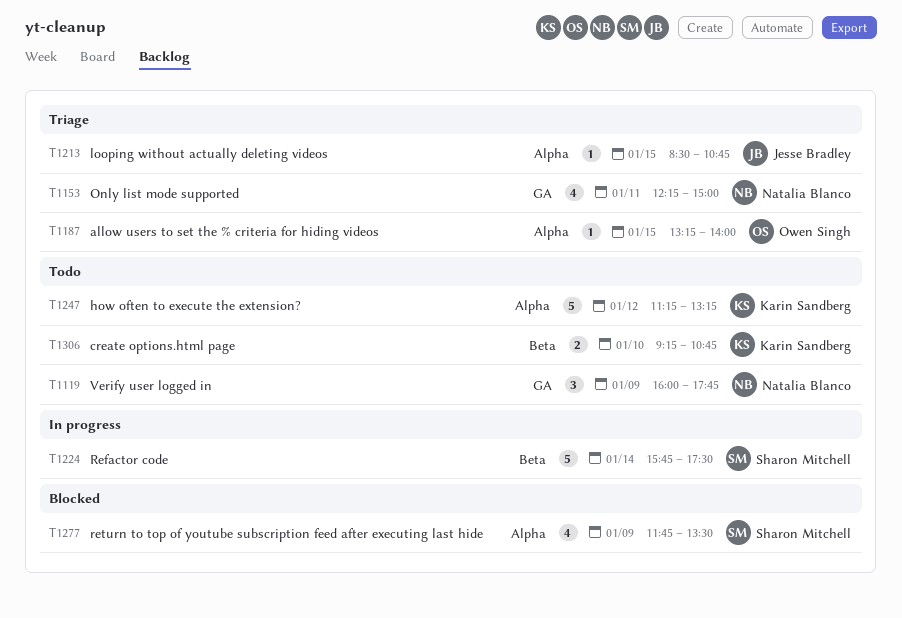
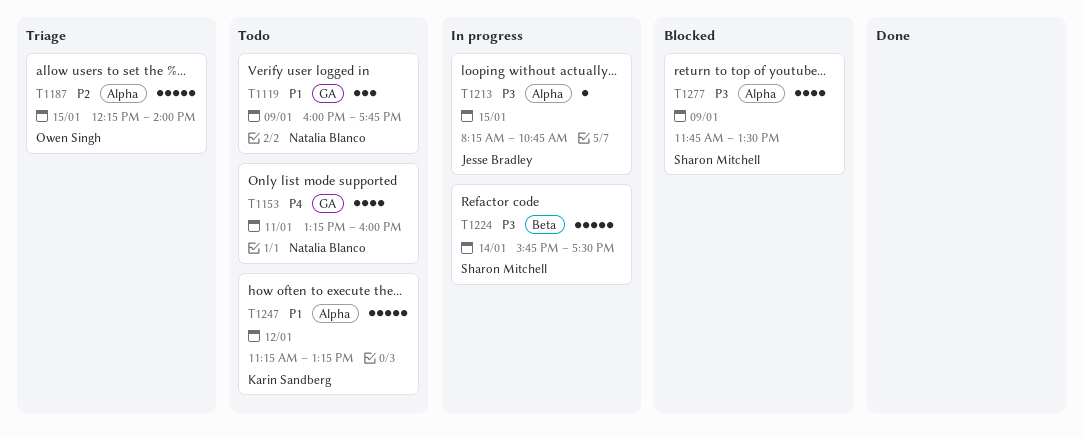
T1153, status: Triage -> Todo
T1153, begins: 12:15 -> 13:15
T1153, ends: 15:00 -> 16:00
T1187, estimate: 1 -> 5
T1187, begins: 13:15 -> 12:15
T1213, status: Triage -> In progress
T1213, begins: 08:30 -> 08:15
T1306: present -> none

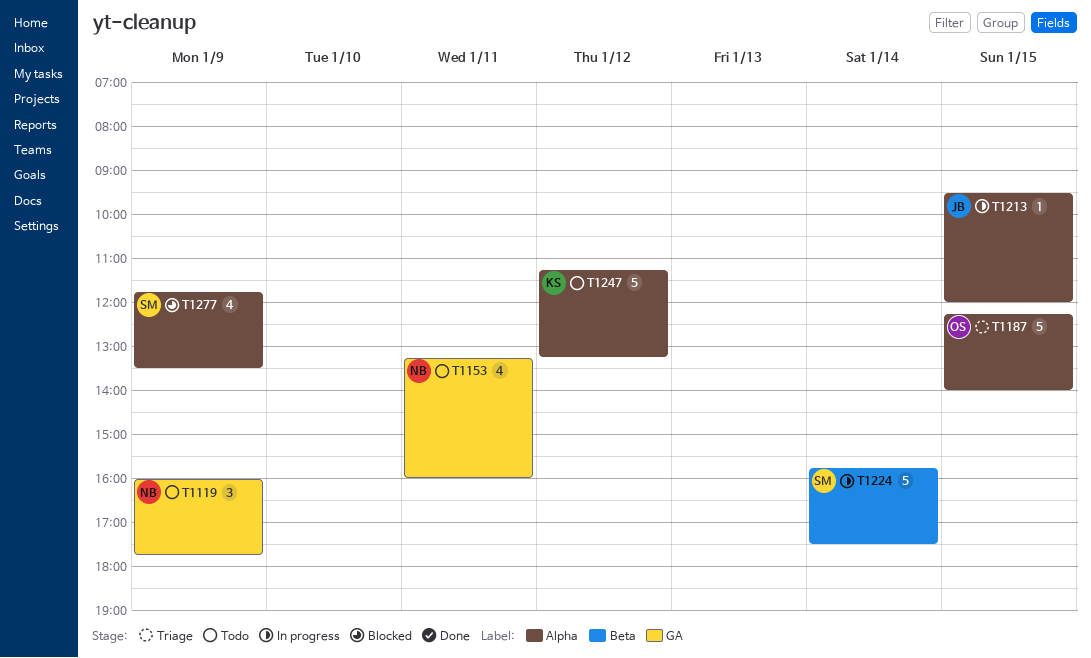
T1213, begins: 08:15 -> 09:30
T1213, ends: 10:45 -> 12:00

